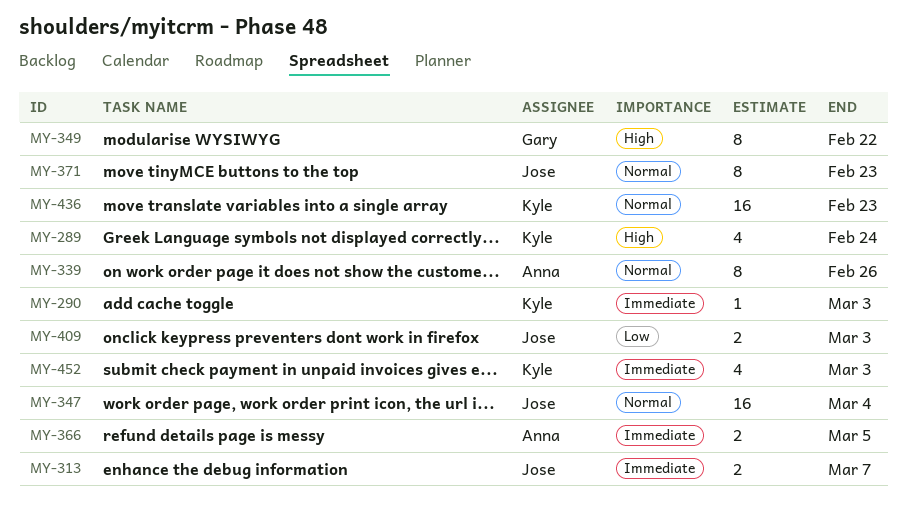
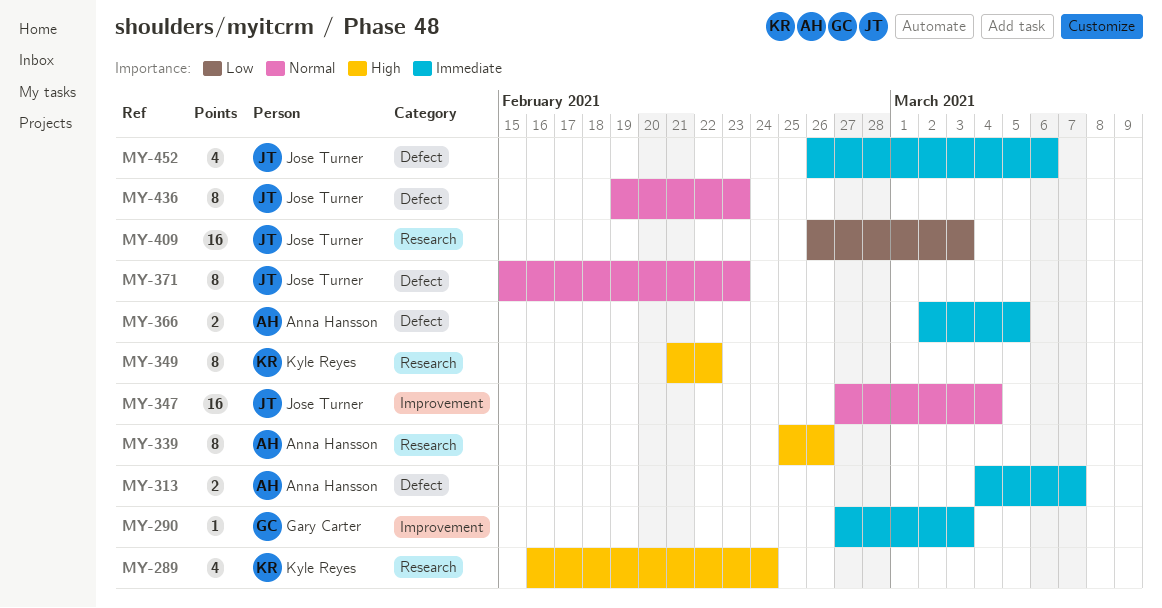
MY-290, owner: Kyle Reyes -> Gary Carter
MY-313, owner: Jose Turner -> Anna Hansson
MY-339, priority: Normal -> High
MY-349, owner: Gary Carter -> Kyle Reyes
MY-409, estimate: 2 -> 16
MY-436, owner: Kyle Reyes -> Jose Turner
MY-436, estimate: 16 -> 8
MY-452, owner: Kyle Reyes -> Jose Turner
MY-452, due: Mar 3 -> Mar 6

